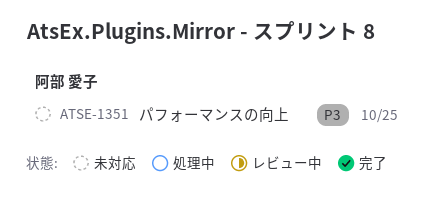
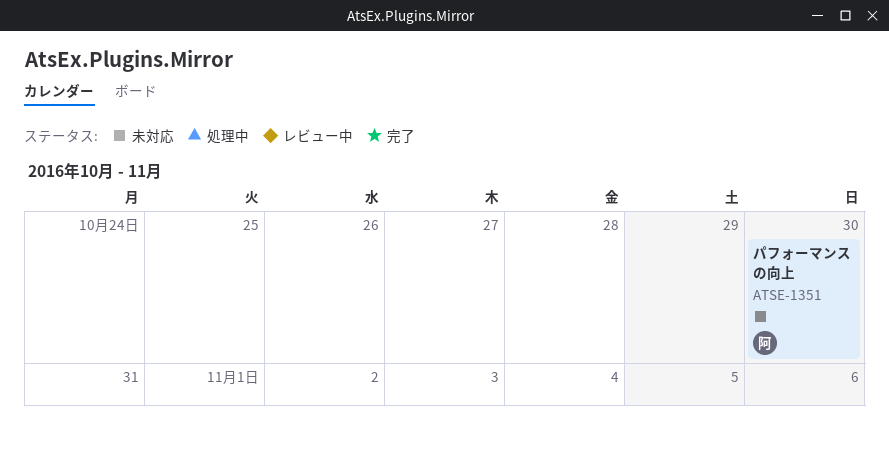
ATSE-1351, due: Oct 25 -> Oct 30

